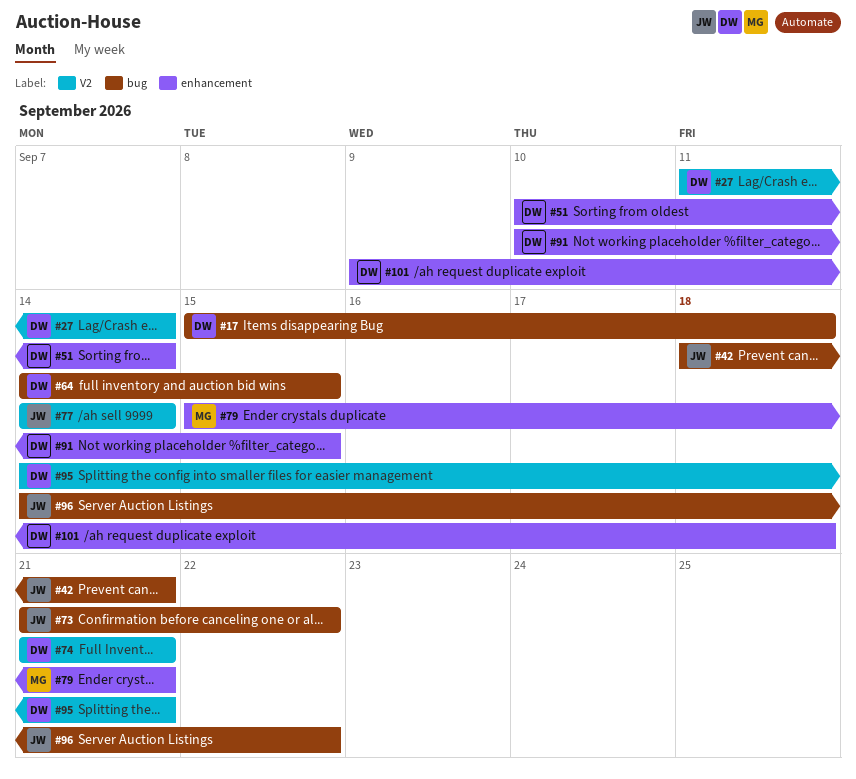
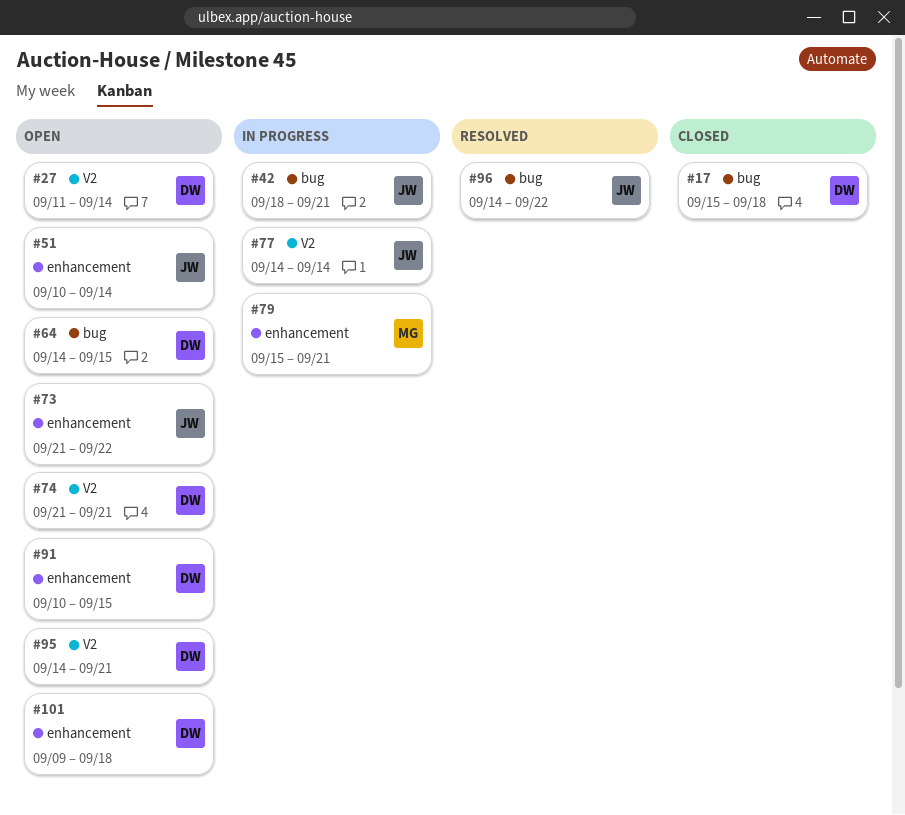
#51, owner: DW -> JW
#73, label: bug -> enhancement

